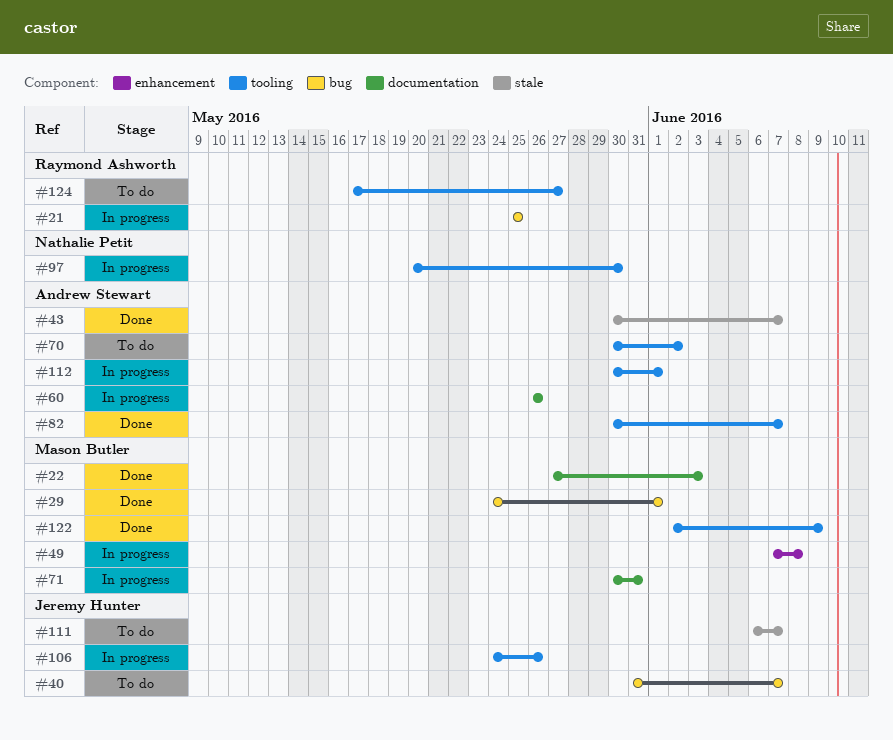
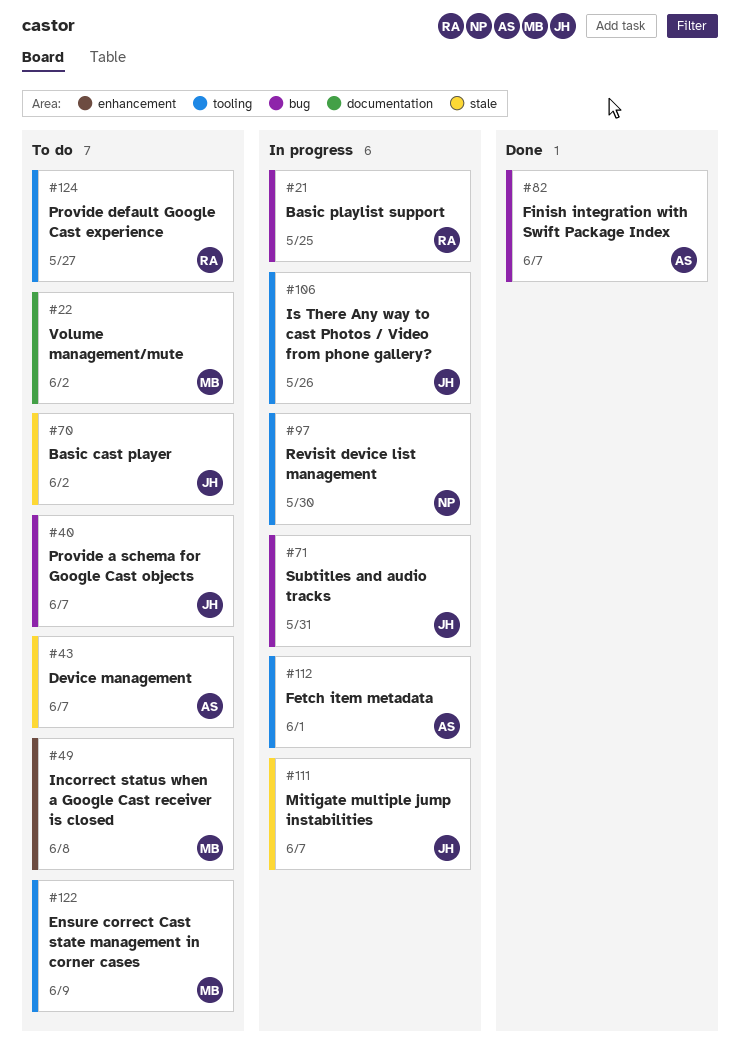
#22, status: Done -> To do
#22, due: Jun 3 -> Jun 2
#29: present -> none
#43, status: Done -> To do
#49, status: In progress -> To do
#60: present -> none
#70, owner: Andrew Stewart -> Jeremy Hunter
#70, label: tooling -> stale
#71, owner: Mason Butler -> Jeremy Hunter
#71, label: documentation -> bug
#82, label: tooling -> bug
#111, status: To do -> In progress
#122, status: Done -> To do

